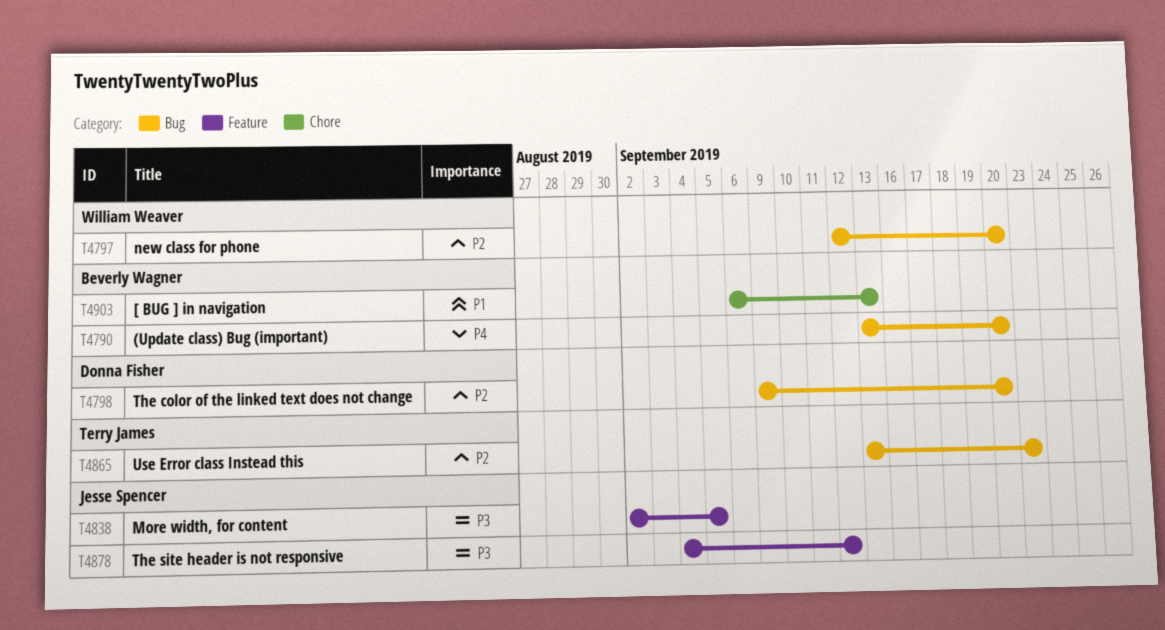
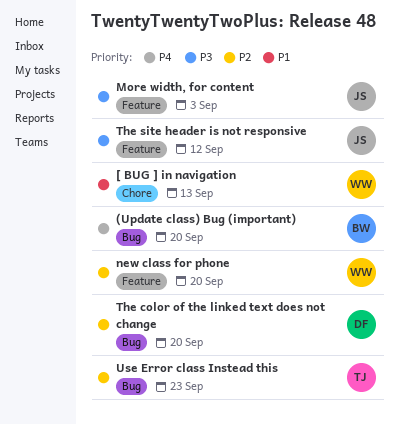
[ BUG ] in navigation, owner: Beverly Wagner -> William Weaver
More width, for content, due: Sep 5 -> Sep 3
new class for phone, label: Bug -> Feature

